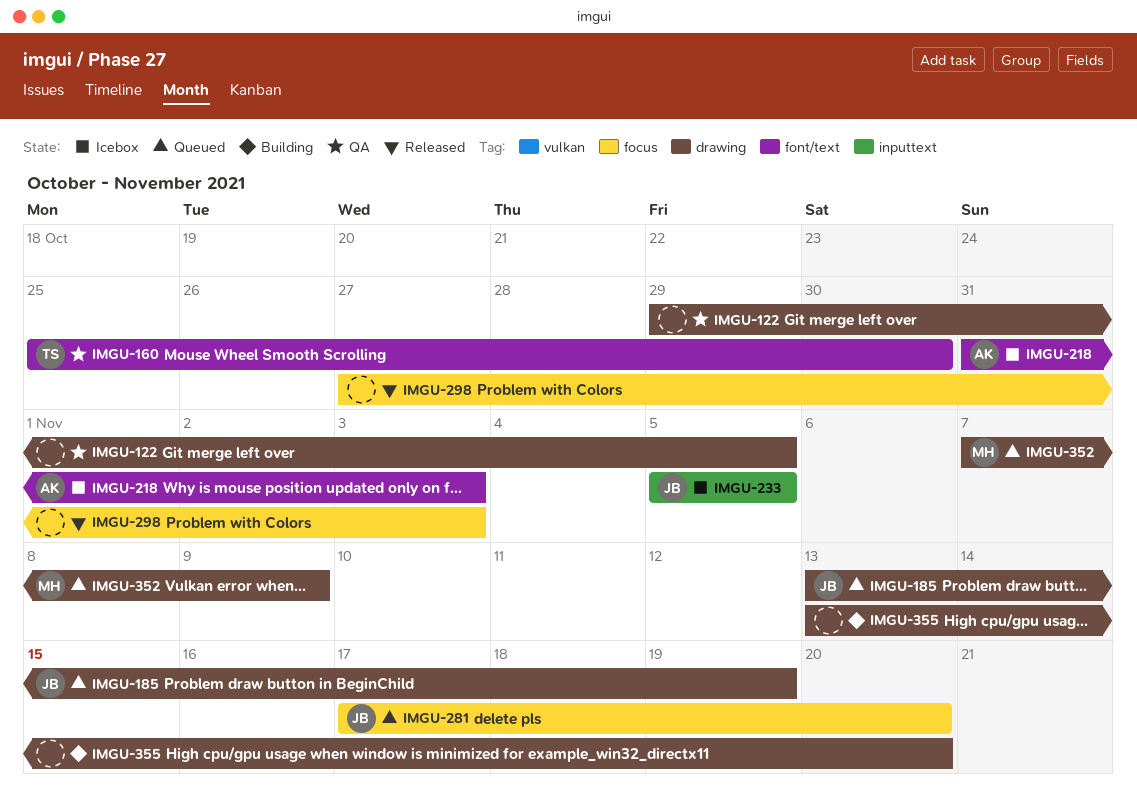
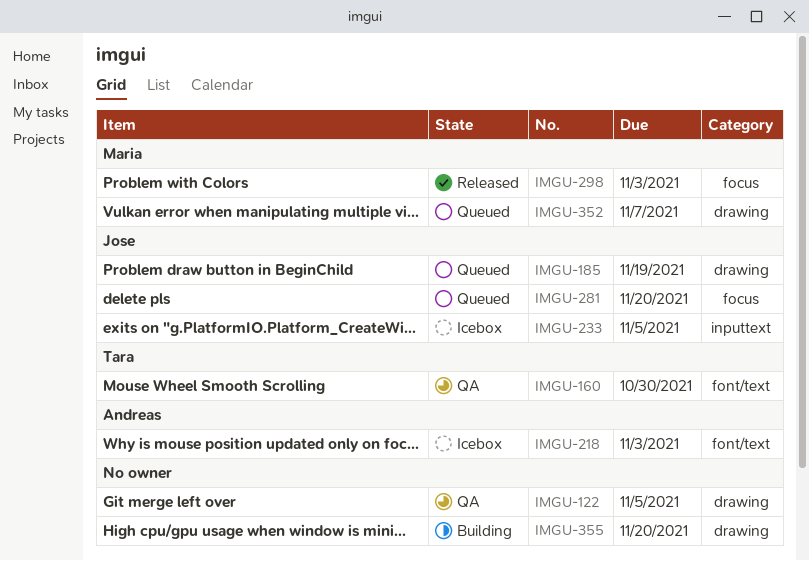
IMGU-298, owner: none -> Maria
IMGU-352, due: Nov 9 -> Nov 7

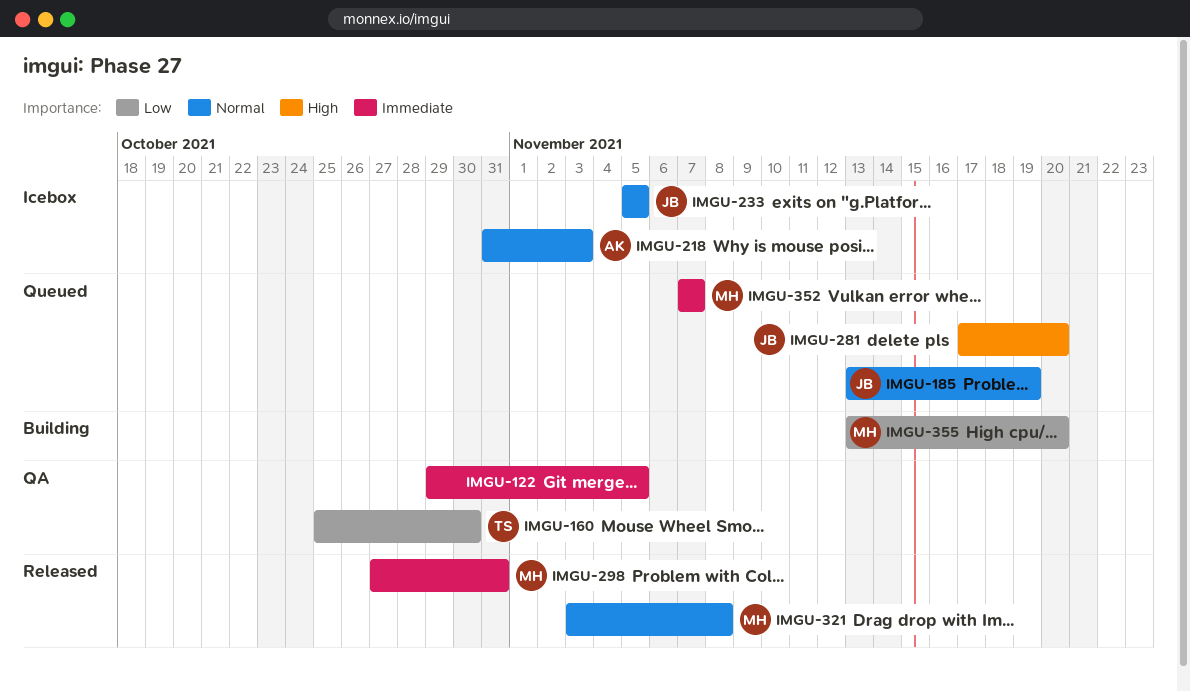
IMGU-298, due: Nov 3 -> Oct 31
IMGU-321: none -> present
IMGU-355, owner: none -> Maria

